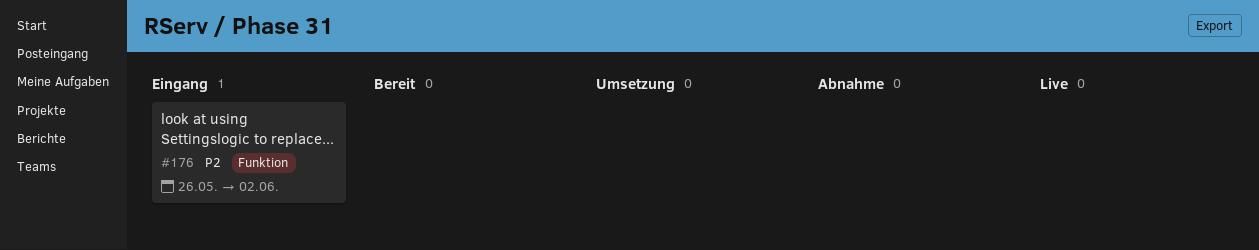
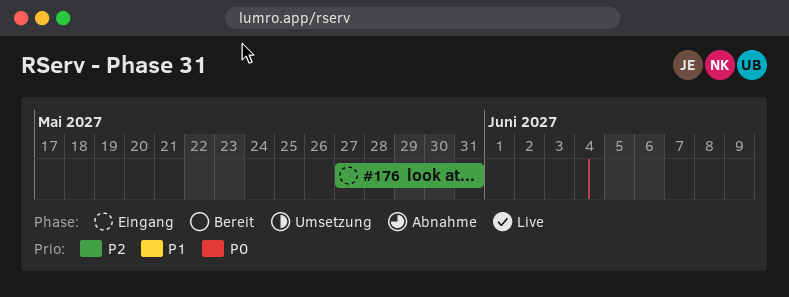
#176, start: May 26 -> May 27
#176, due: Jun 2 -> May 31

